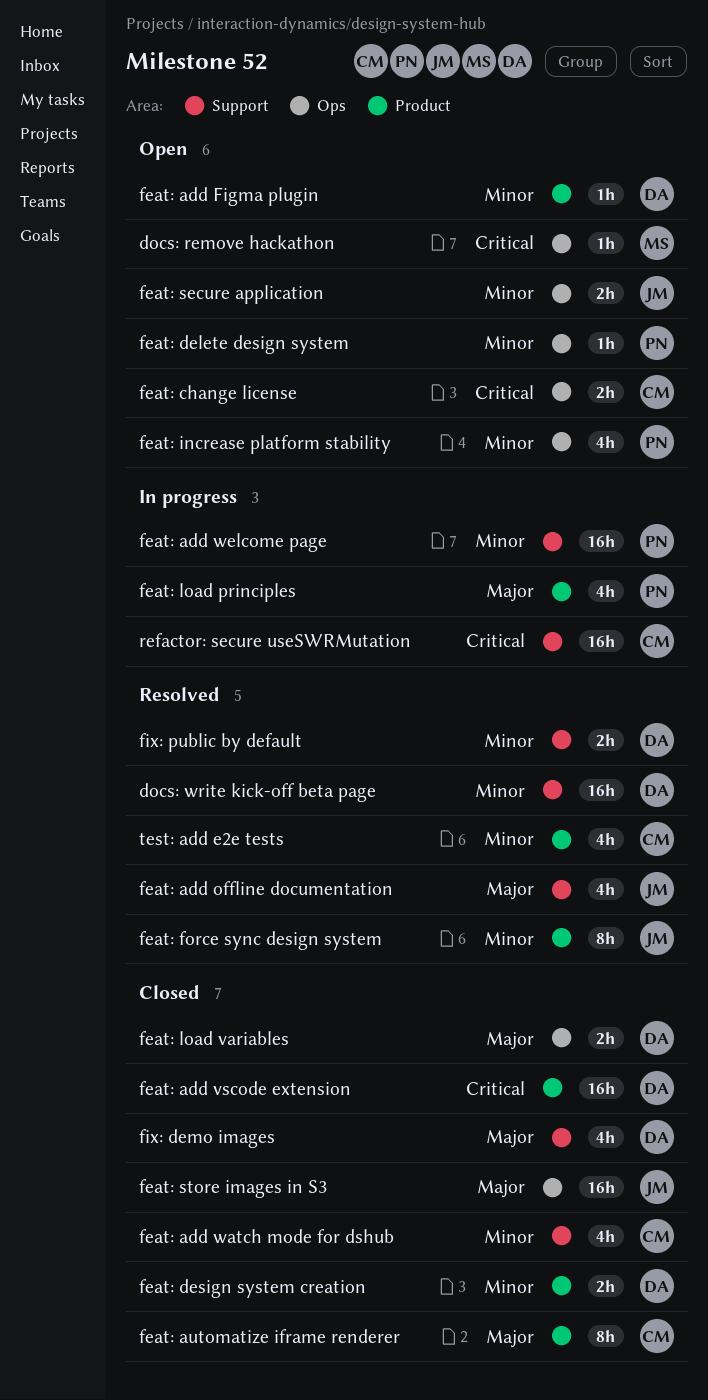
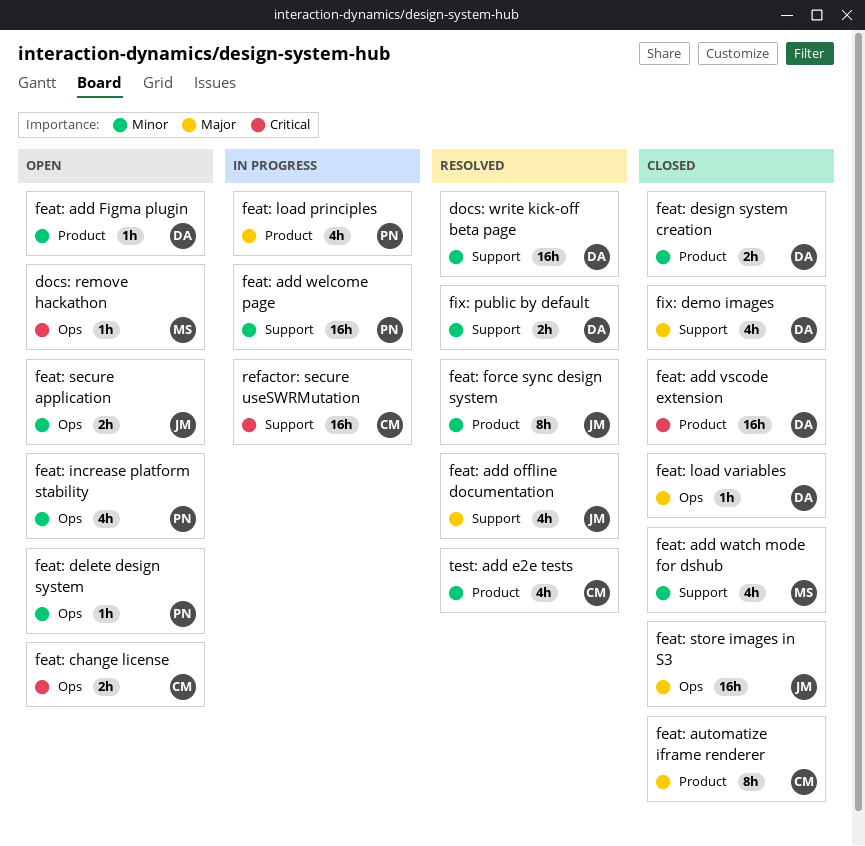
feat: add watch mode for dshub, owner: CM -> MS
feat: load variables, estimate: 2h -> 1h

